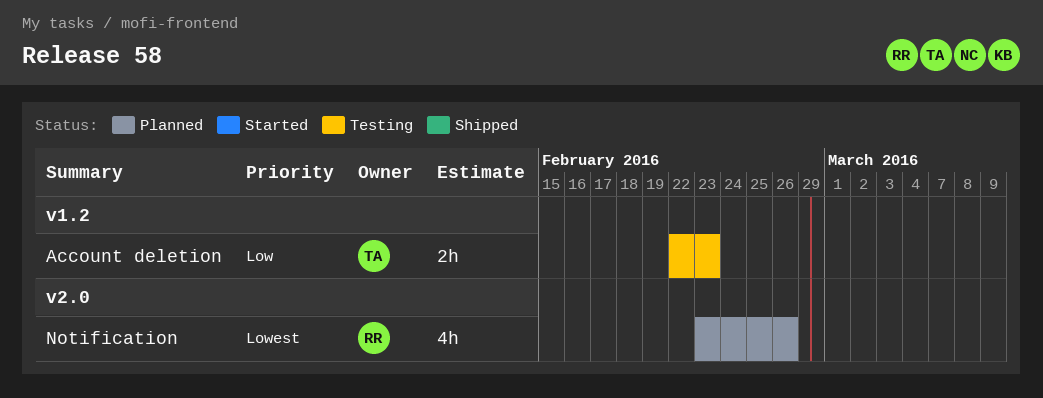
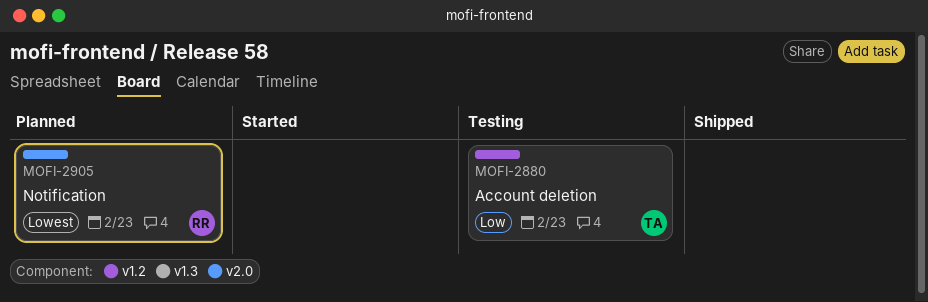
Notification, due: Feb 26 -> Feb 23

